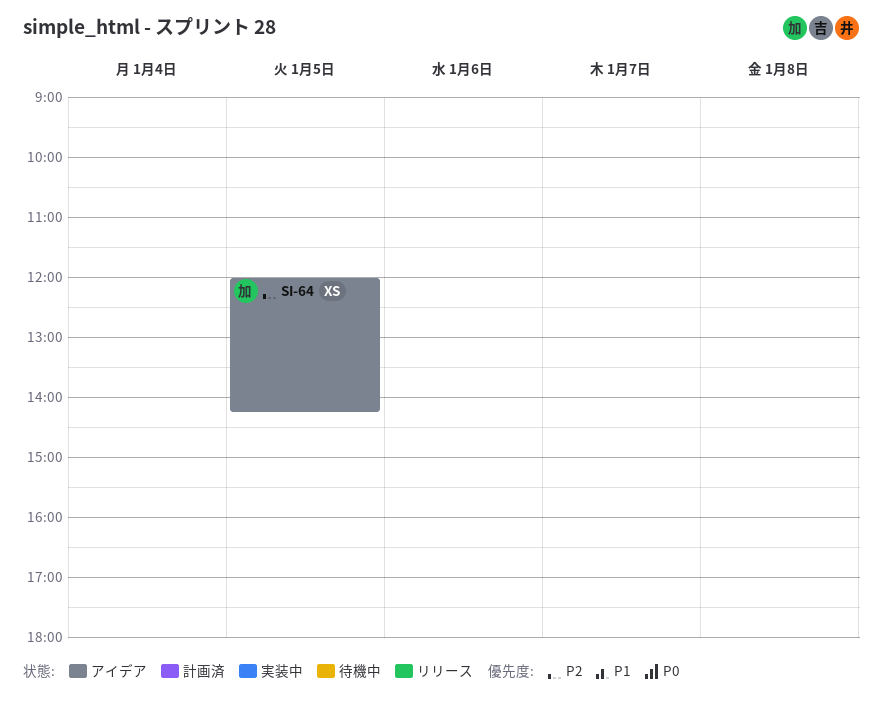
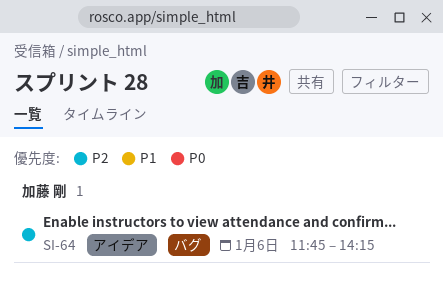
SI-64, day: Jan 5 -> Jan 6
SI-64, begins: 12:00 -> 11:45

